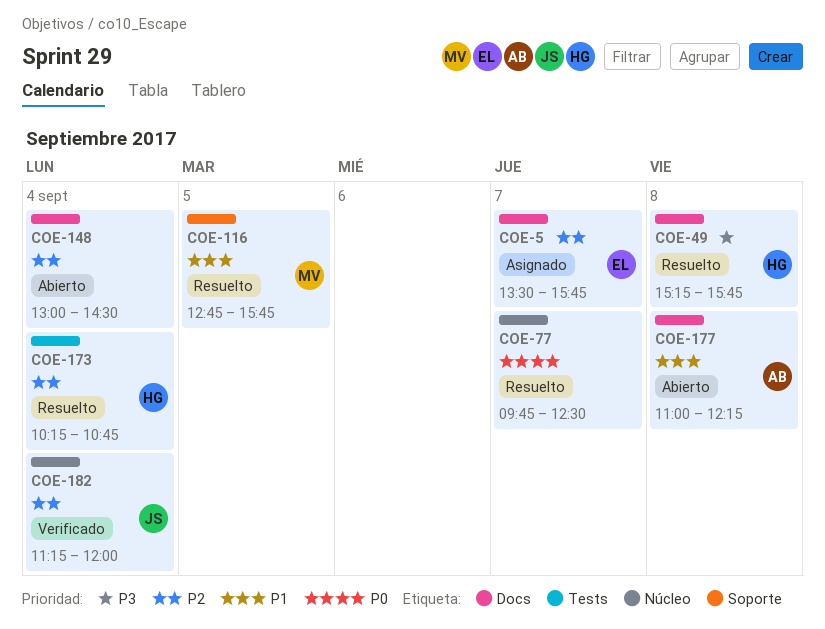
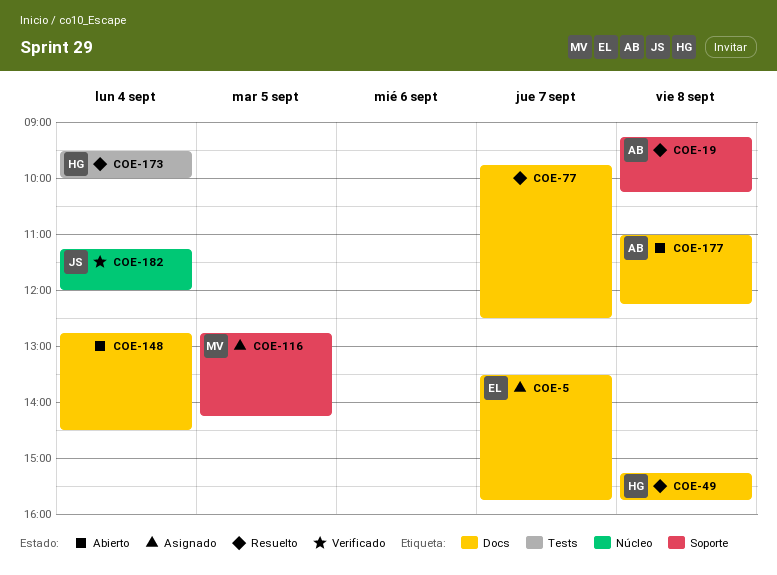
COE-19: none -> present
COE-77, label: Núcleo -> Docs
COE-116, status: Resuelto -> Asignado
COE-116, ends: 15:45 -> 14:15
COE-148, begins: 13:00 -> 12:45
COE-173, begins: 10:15 -> 09:30
COE-173, ends: 10:45 -> 10:00

